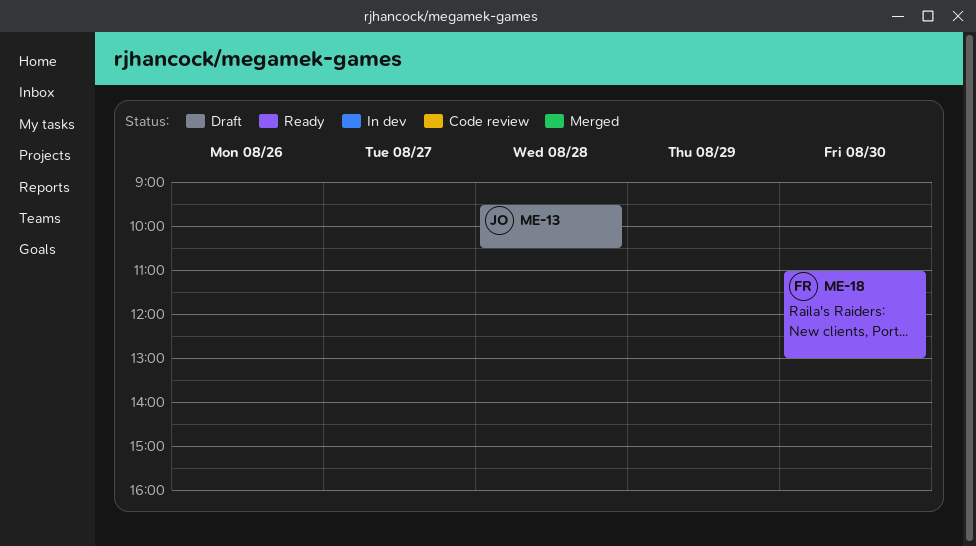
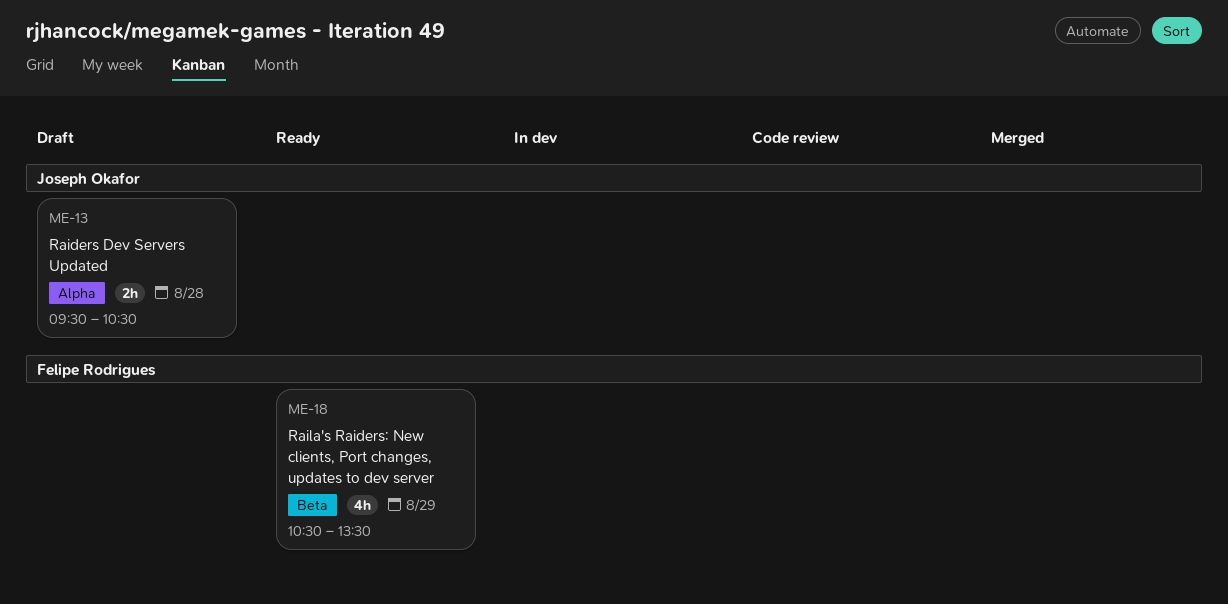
ME-18, day: Aug 30 -> Aug 29
ME-18, begins: 11:00 -> 10:30
ME-18, ends: 13:00 -> 13:30

